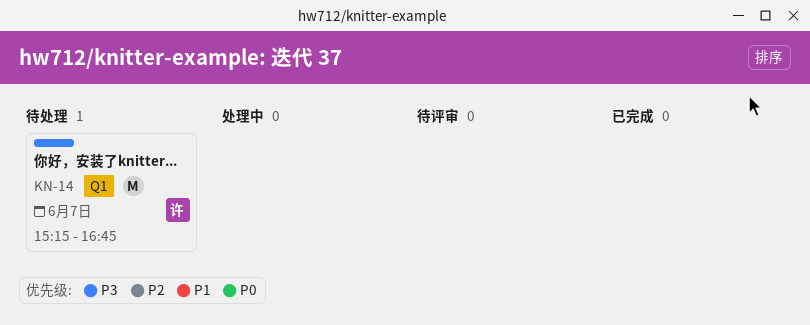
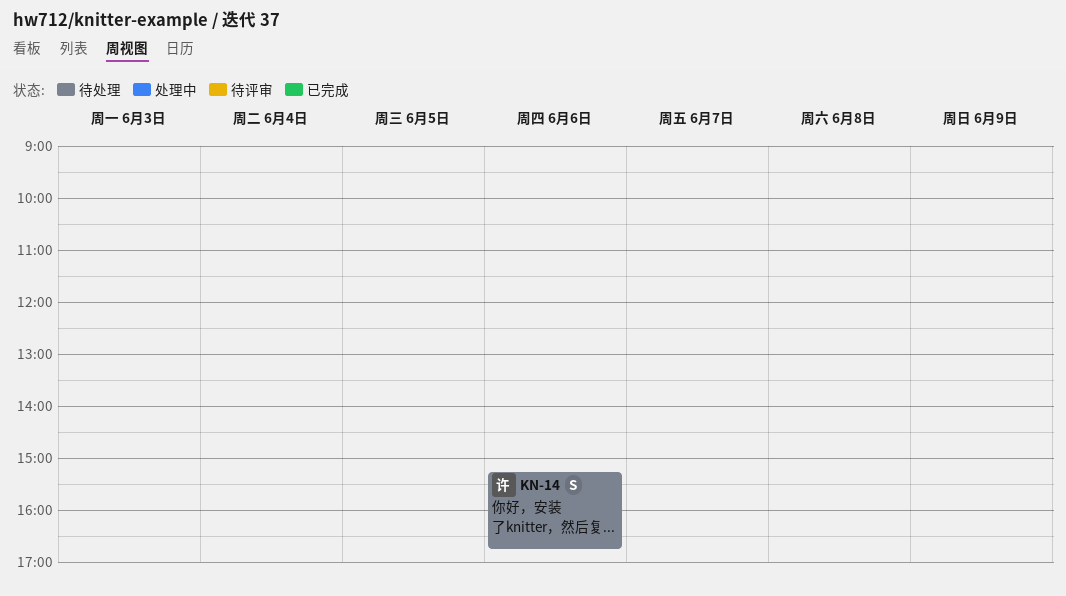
KN-14, estimate: M -> S
KN-14, day: Jun 7 -> Jun 6

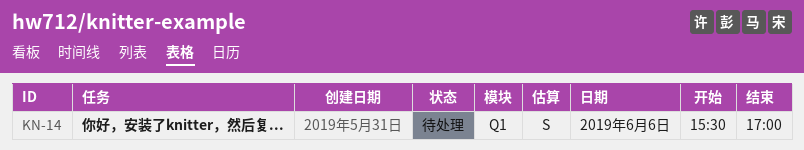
KN-14, begins: 15:15 -> 15:30
KN-14, ends: 16:45 -> 17:00

